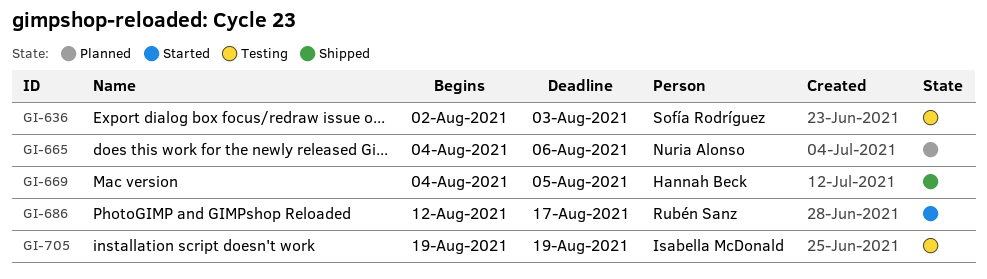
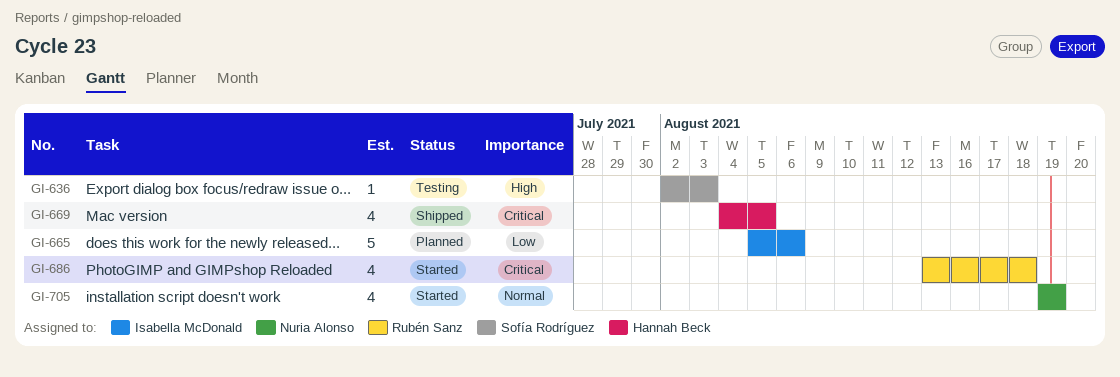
GI-665, owner: Nuria Alonso -> Isabella McDonald
GI-665, start: Aug 4 -> Aug 5
GI-686, start: Aug 12 -> Aug 13
GI-686, due: Aug 17 -> Aug 18
GI-705, status: Testing -> Started
GI-705, owner: Isabella McDonald -> Nuria Alonso

